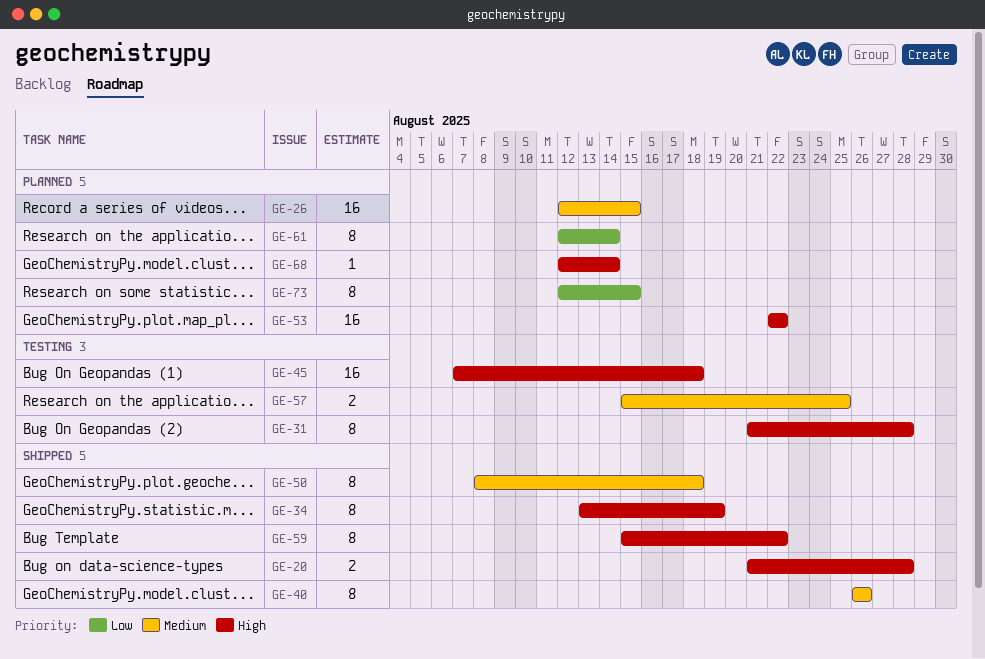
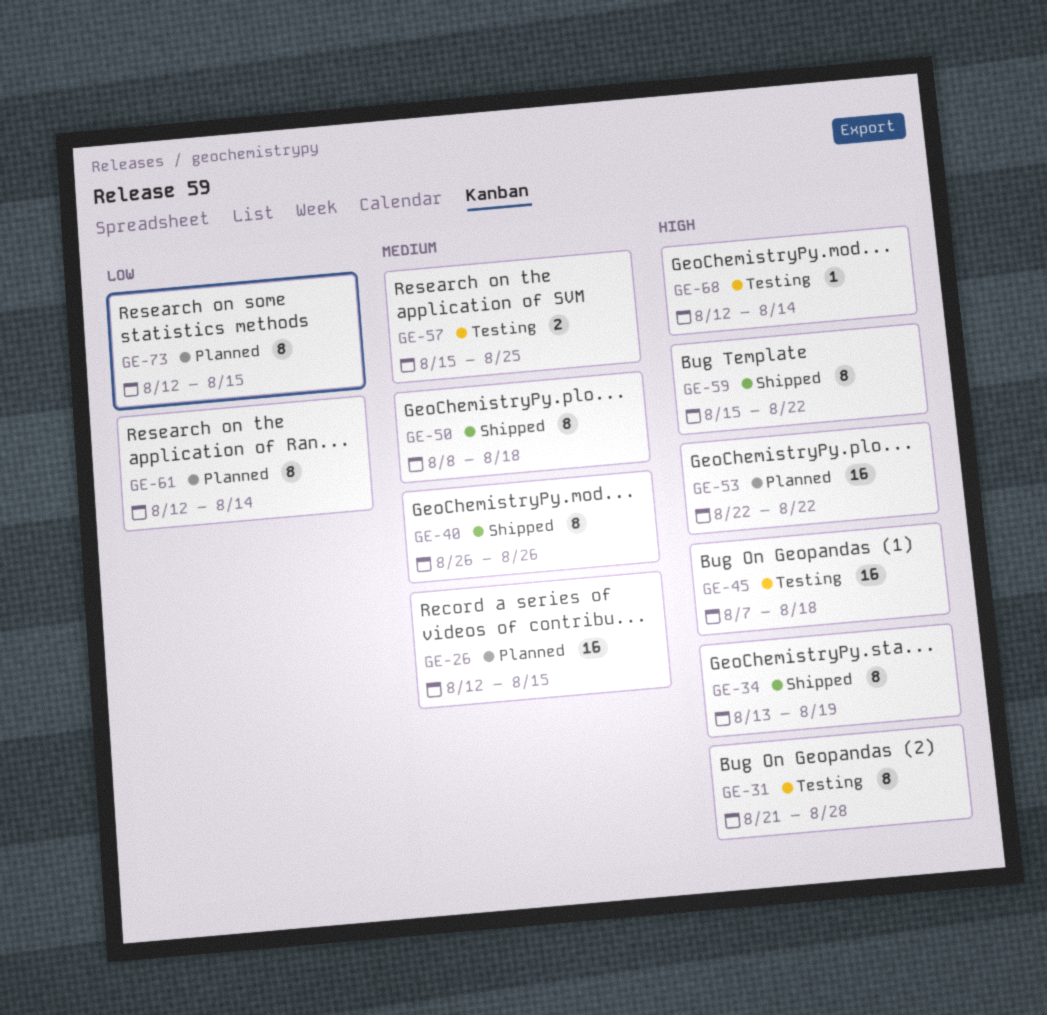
GE-20: present -> none
GE-68, status: Planned -> Testing

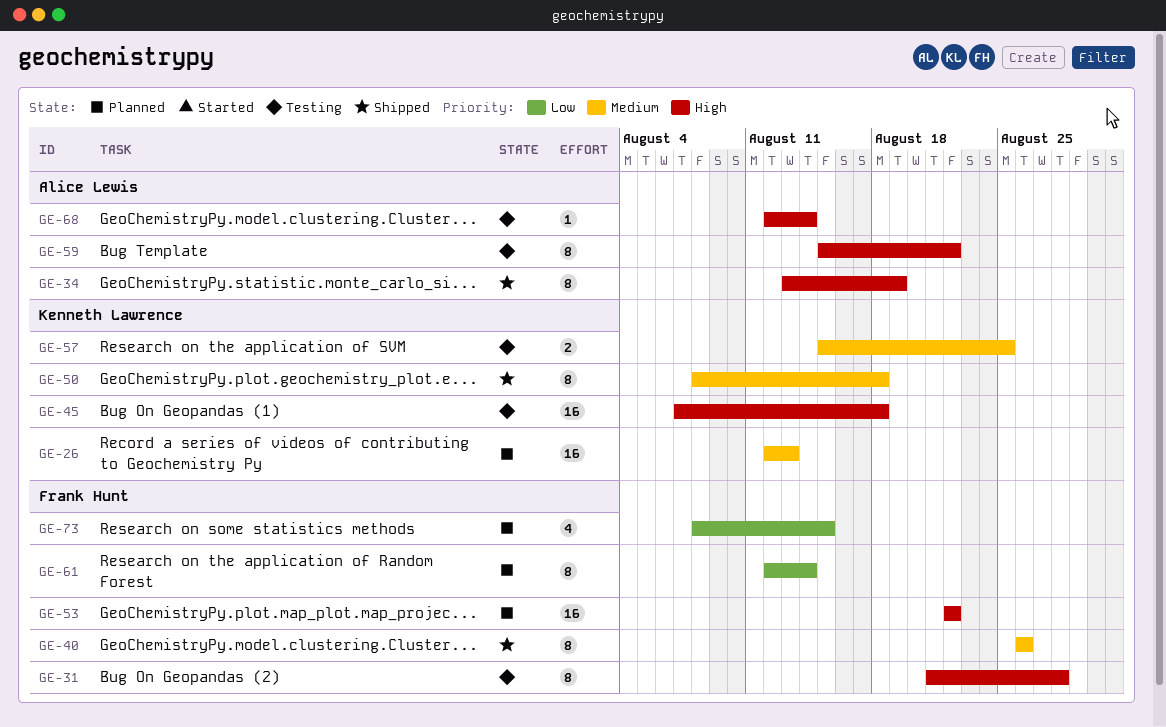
GE-26, due: Aug 15 -> Aug 13
GE-59, status: Shipped -> Testing
GE-73, estimate: 8 -> 4
GE-73, start: Aug 12 -> Aug 8

